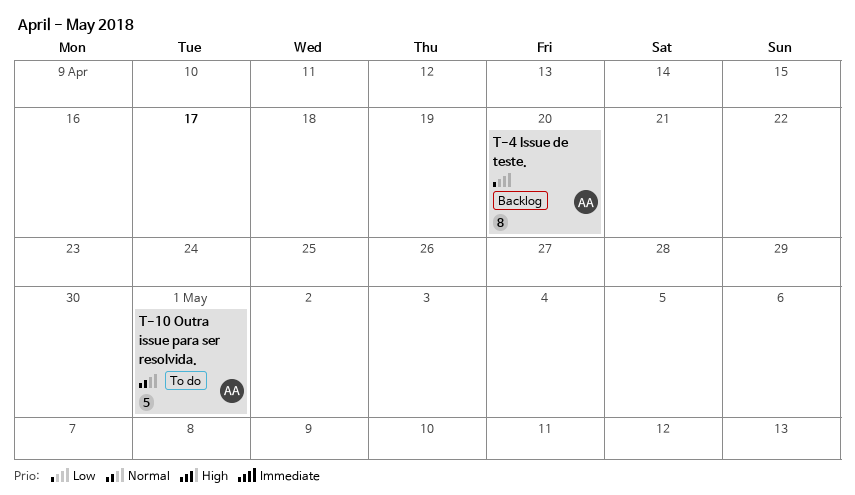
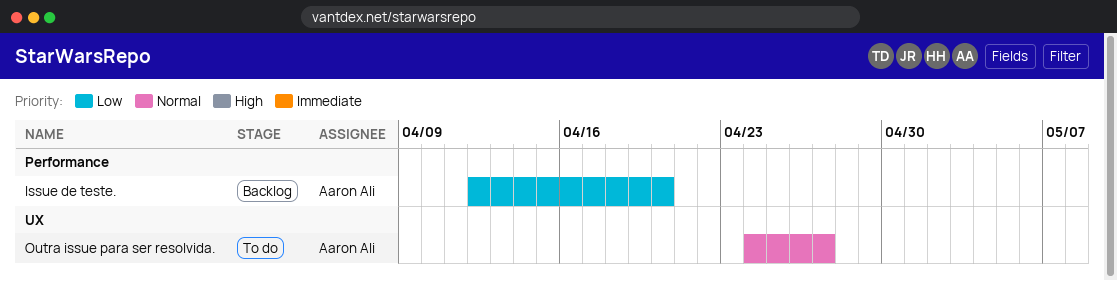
Outra issue para ser resolvida., due: May 1 -> Apr 27

